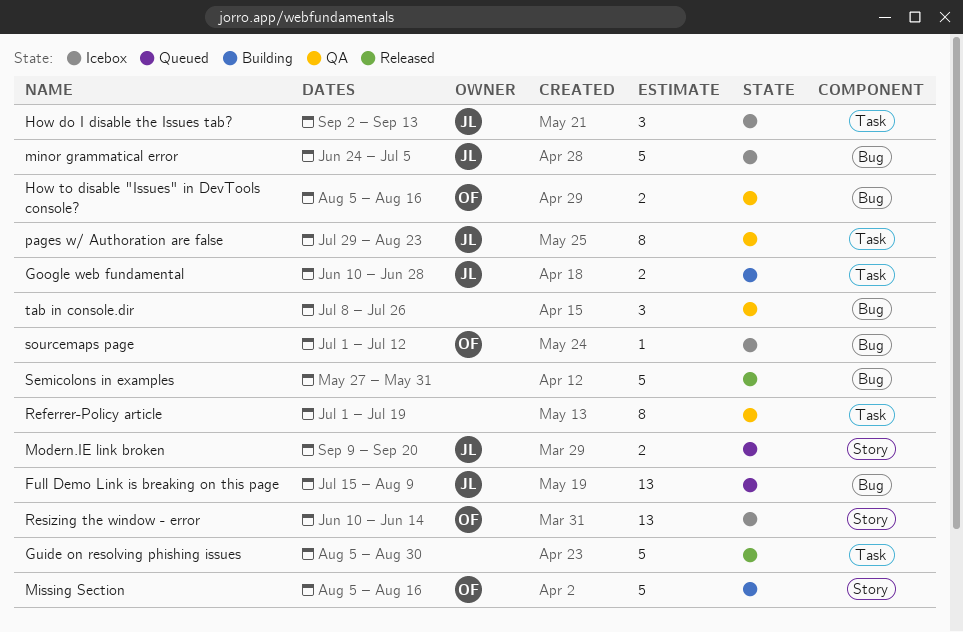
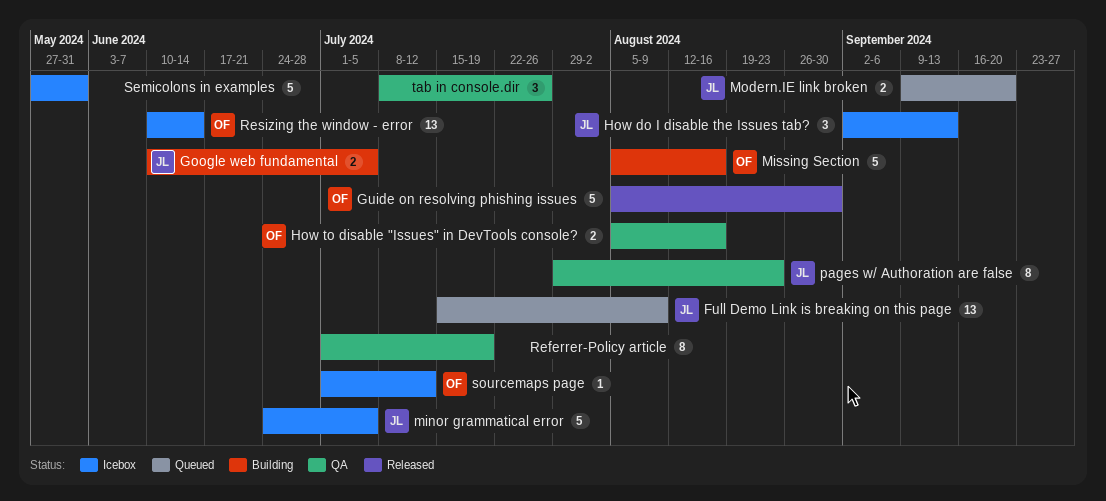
Google web fundamental, due: Jun 28 -> Jul 5
Guide on resolving phishing issues, owner: none -> OF
Semicolons in examples, status: Released -> Icebox

